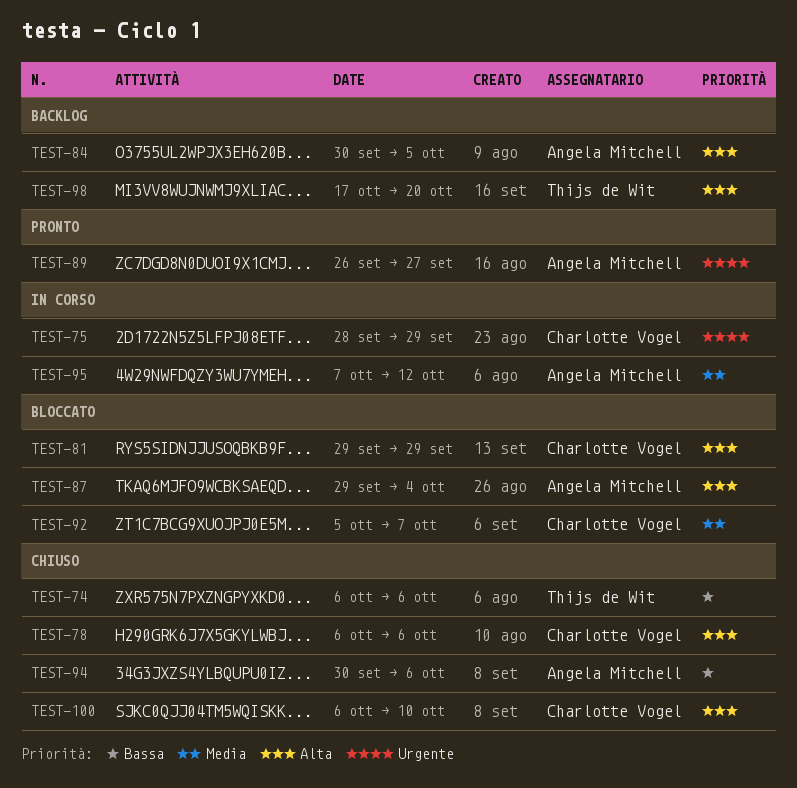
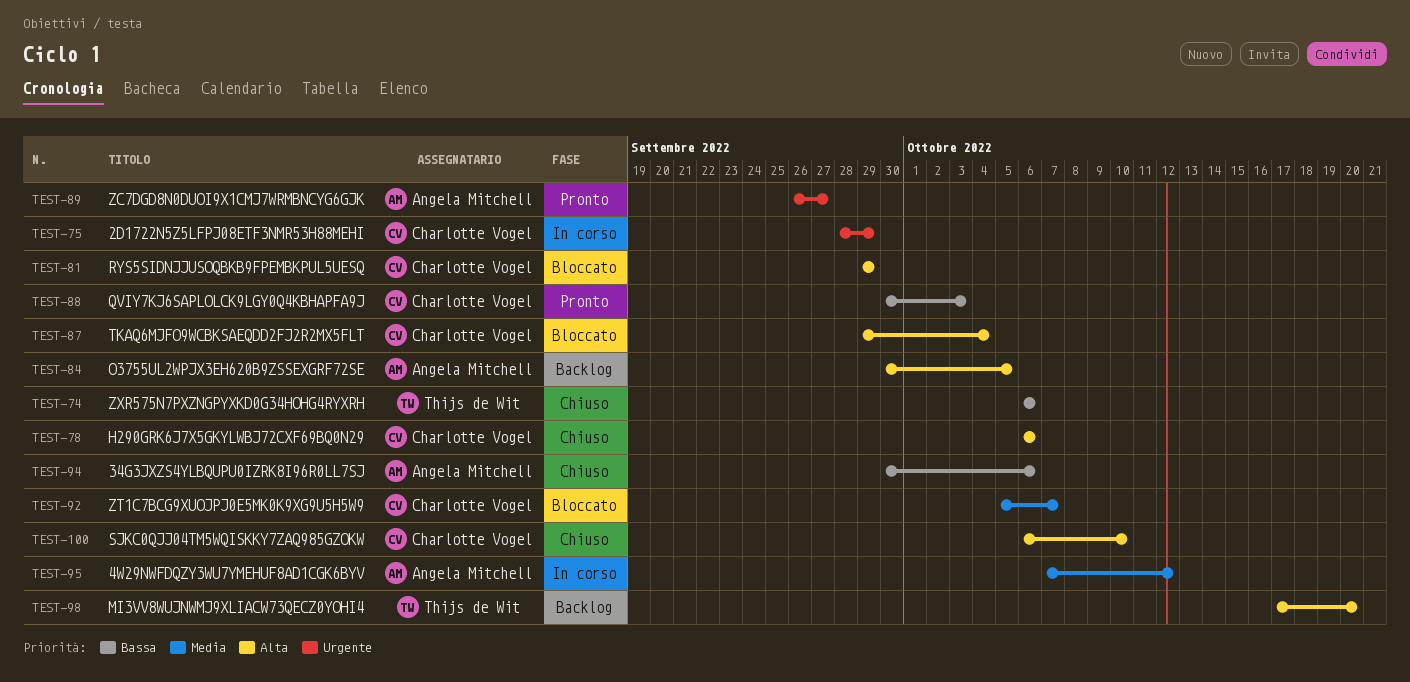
TEST-87, owner: Angela Mitchell -> Charlotte Vogel
TEST-88: none -> present

